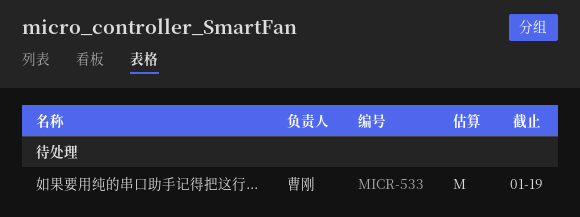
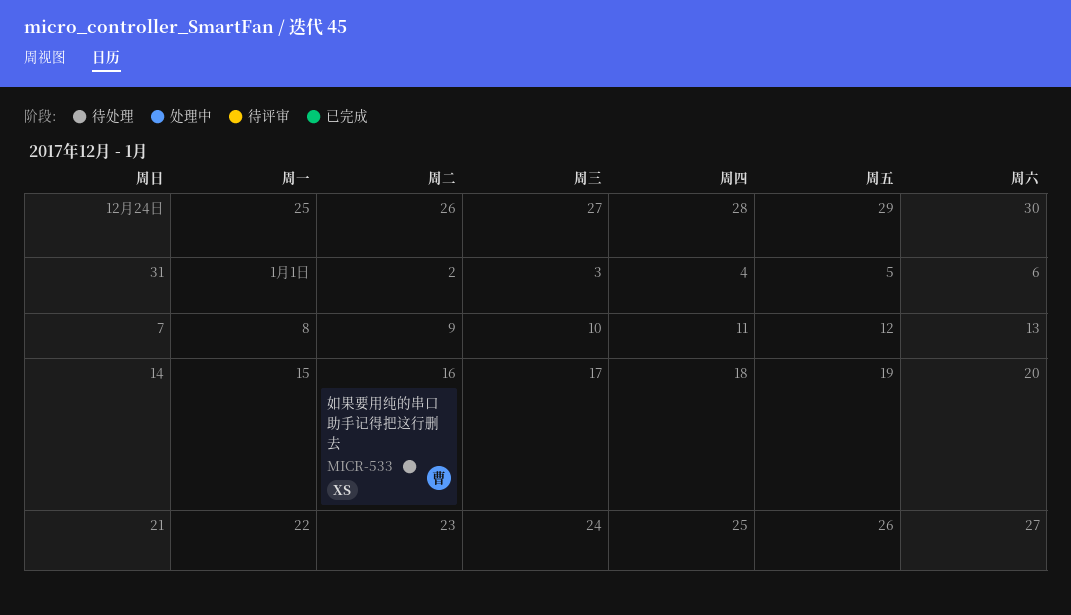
MICR-533, estimate: M -> XS
MICR-533, due: Jan 19 -> Jan 16

